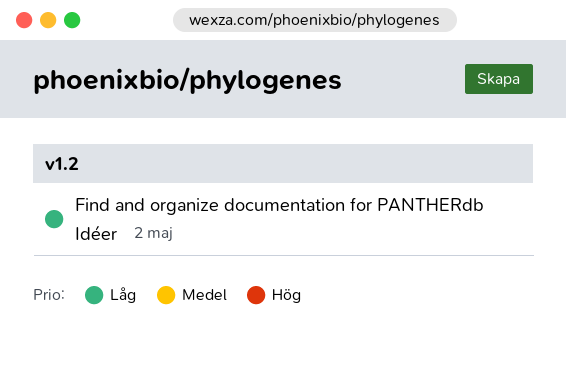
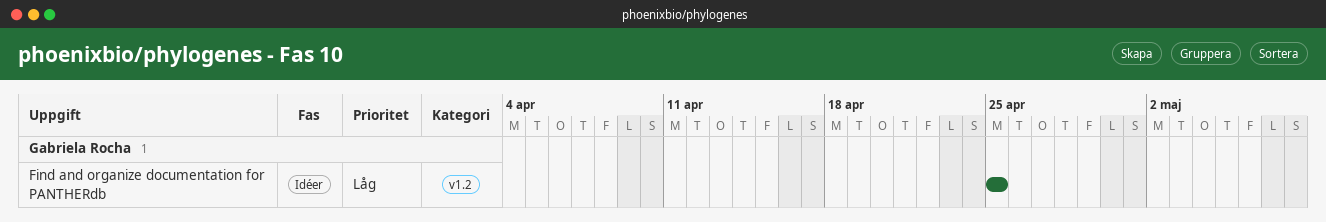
Find and organize documentation for PANTHERdb, due: May 2 -> Apr 25

